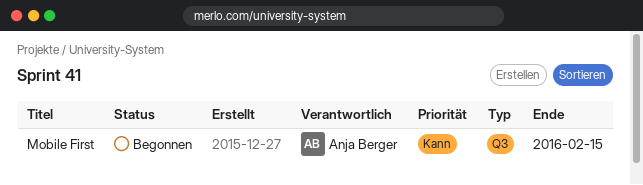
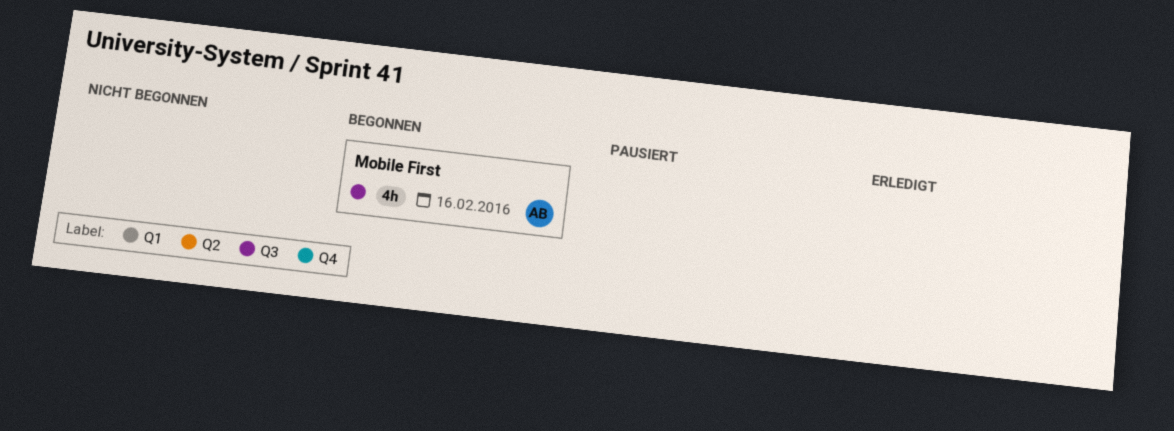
Mobile First, due: Feb 15 -> Feb 16

